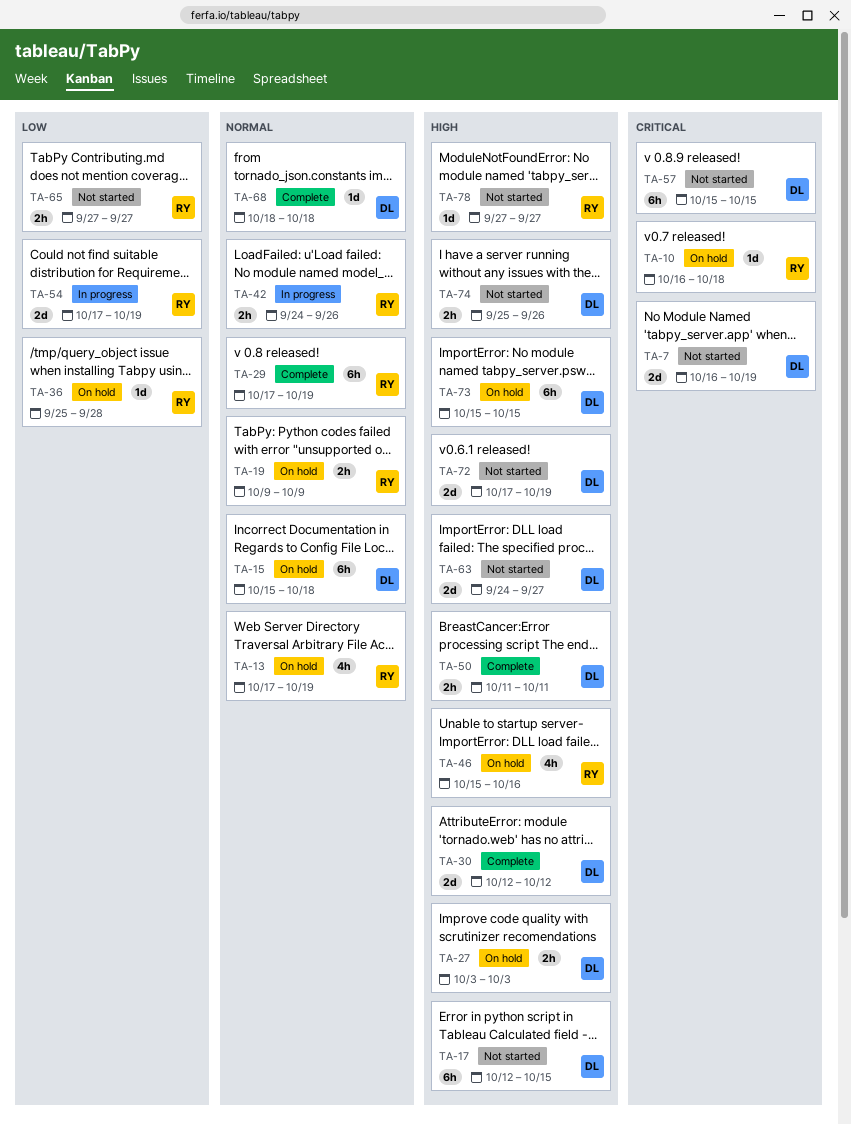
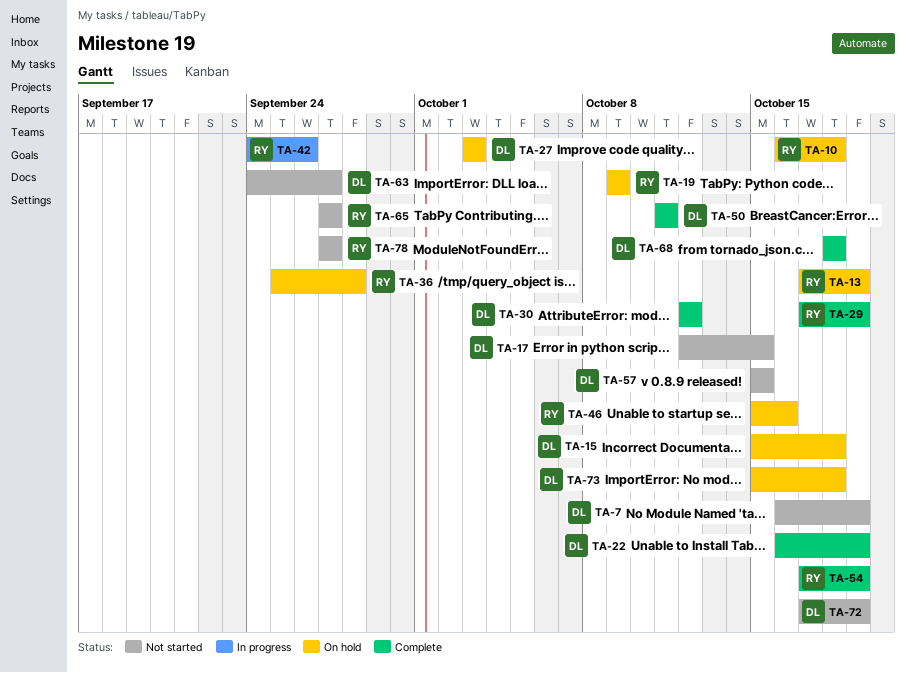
TA-22: none -> present
TA-54, status: In progress -> Complete
TA-73, due: Oct 15 -> Oct 18
TA-74: present -> none

